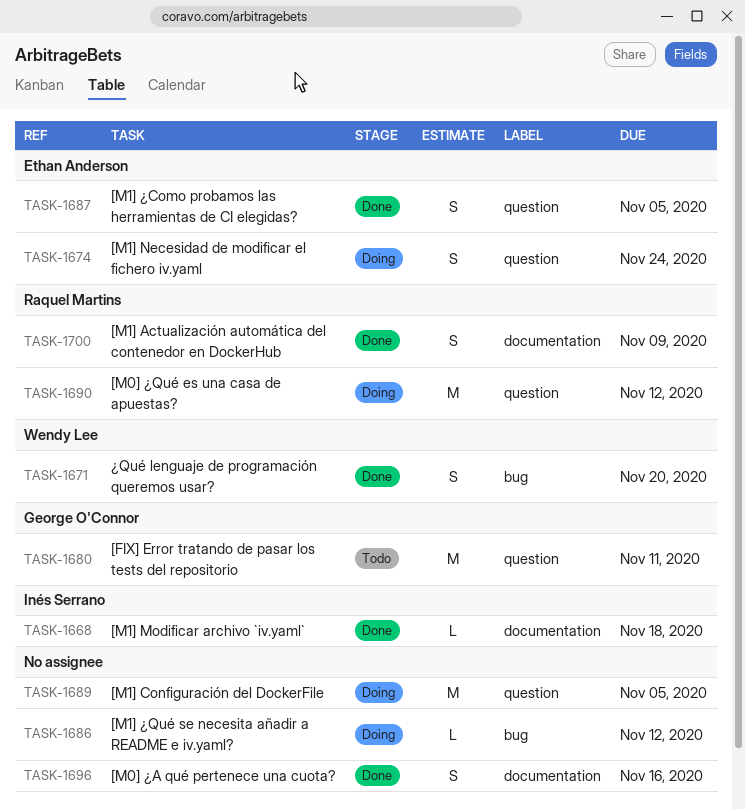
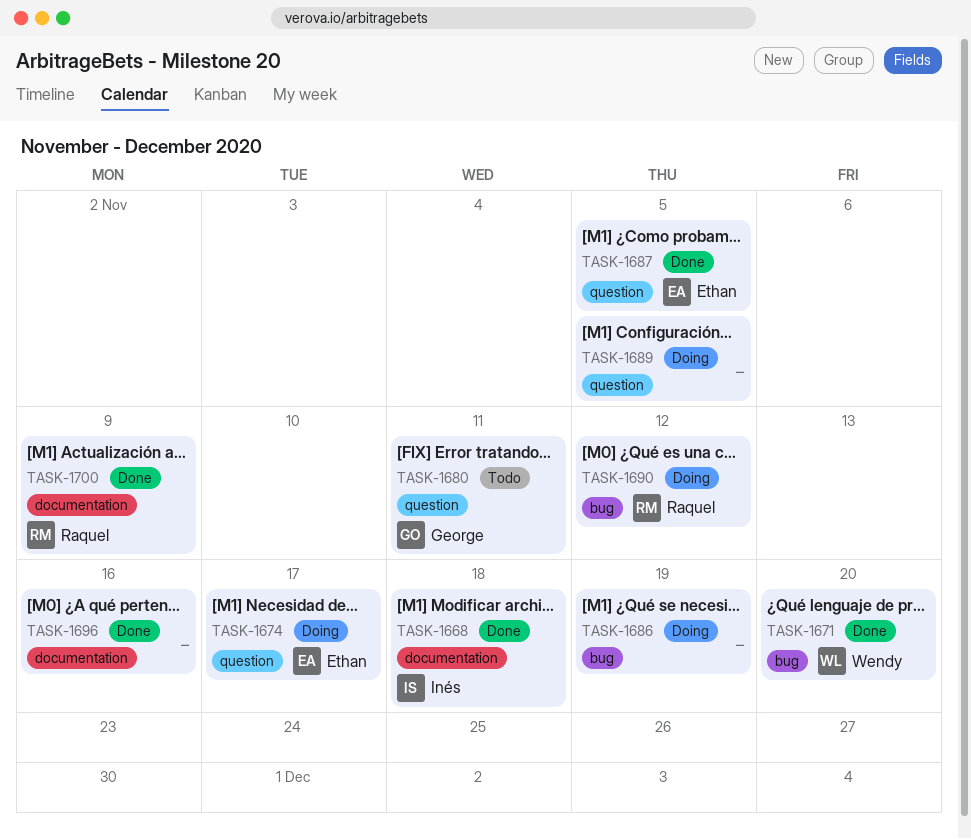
TASK-1674, due: Nov 24 -> Nov 17
TASK-1686, due: Nov 12 -> Nov 19
TASK-1690, label: question -> bug

